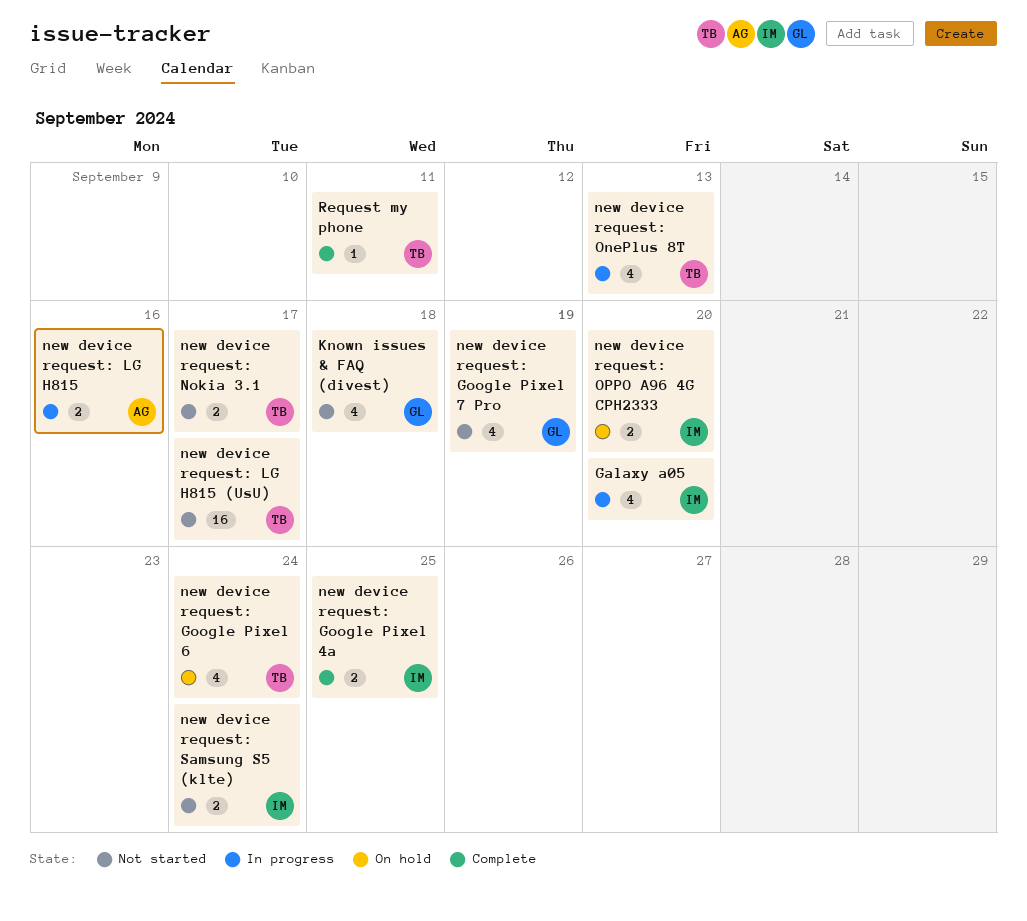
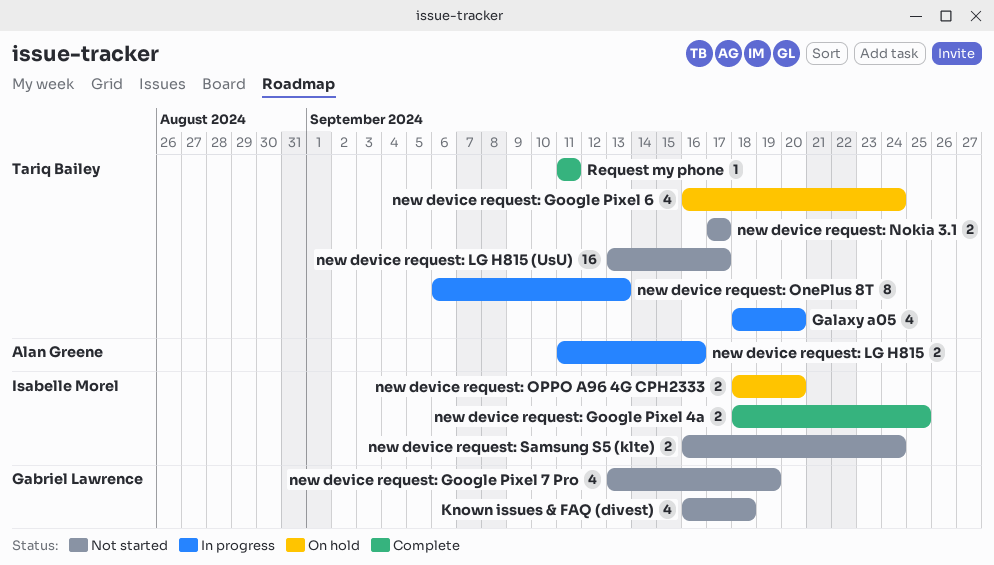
Galaxy a05, owner: Isabelle Morel -> Tariq Bailey
new device request: OnePlus 8T, estimate: 4 -> 8

